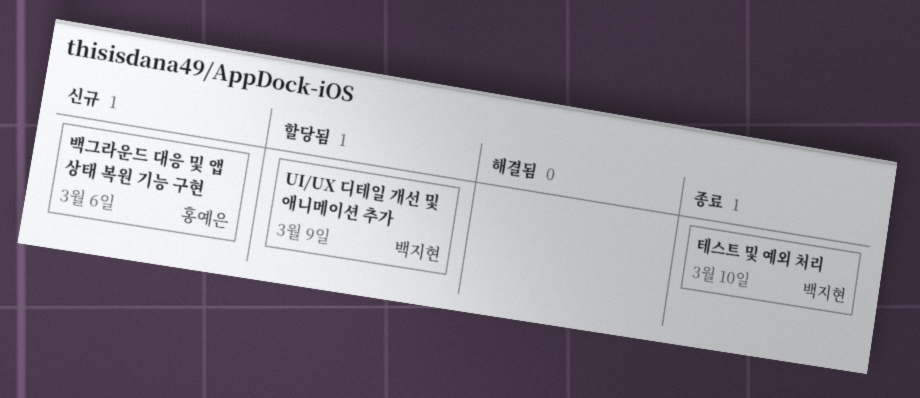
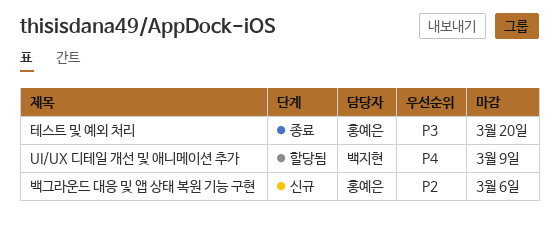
테스트 및 예외 처리, owner: 백지현 -> 홍예은
테스트 및 예외 처리, due: Mar 10 -> Mar 20

